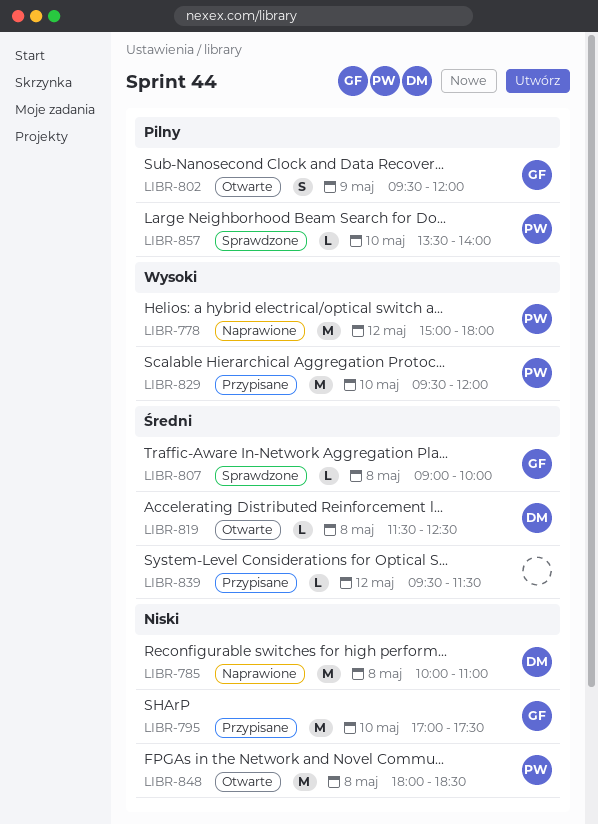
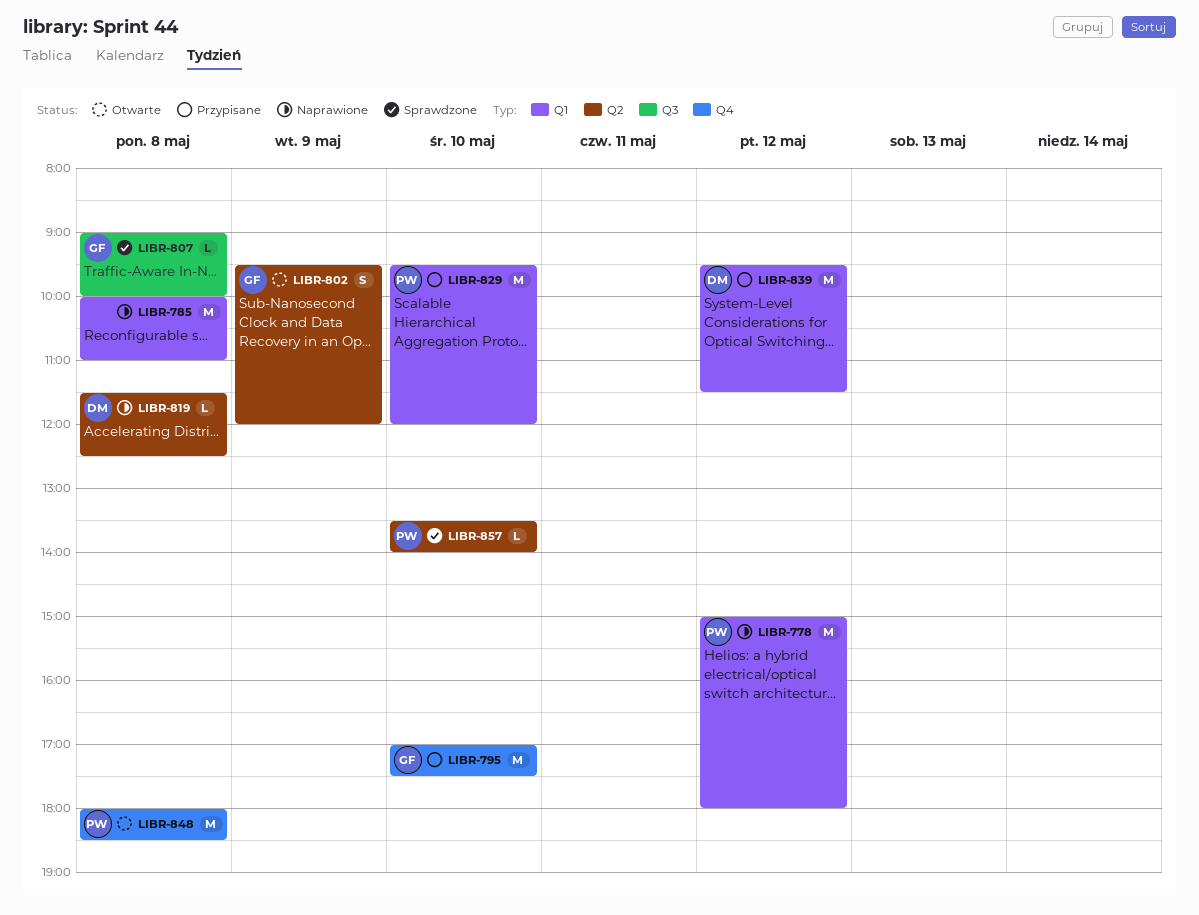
LIBR-785, owner: DM -> none
LIBR-819, status: Otwarte -> Naprawione
LIBR-839, owner: none -> DM
LIBR-839, estimate: L -> M

